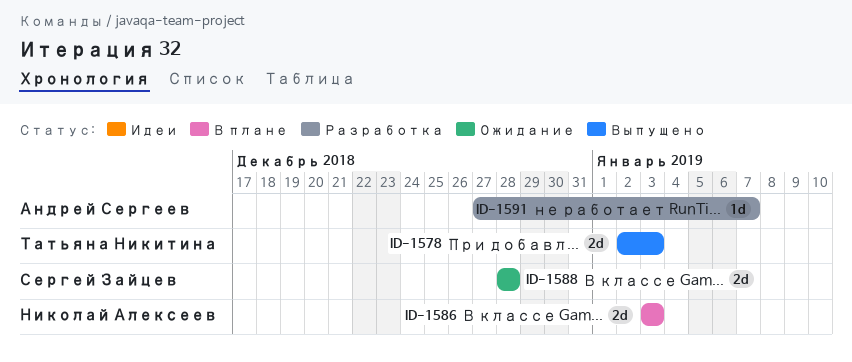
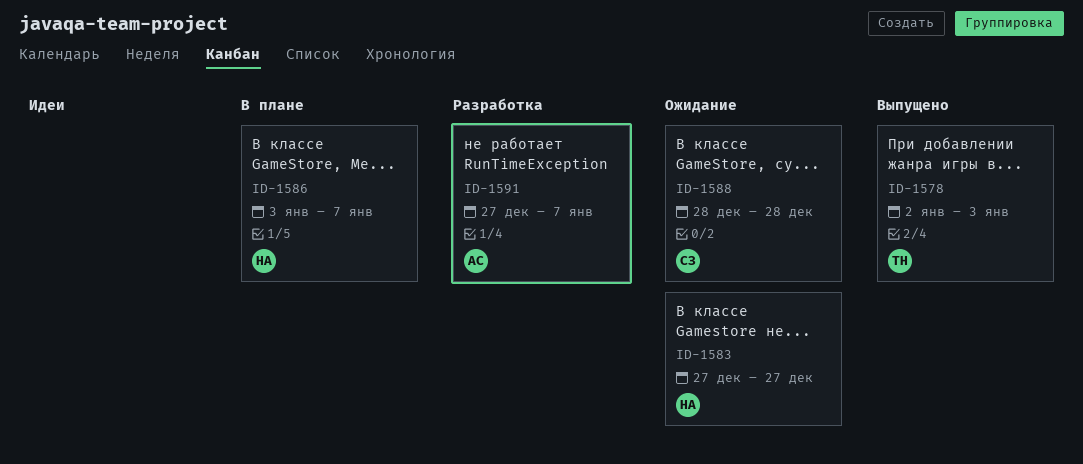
ID-1583: none -> present
ID-1586, due: Jan 3 -> Jan 7

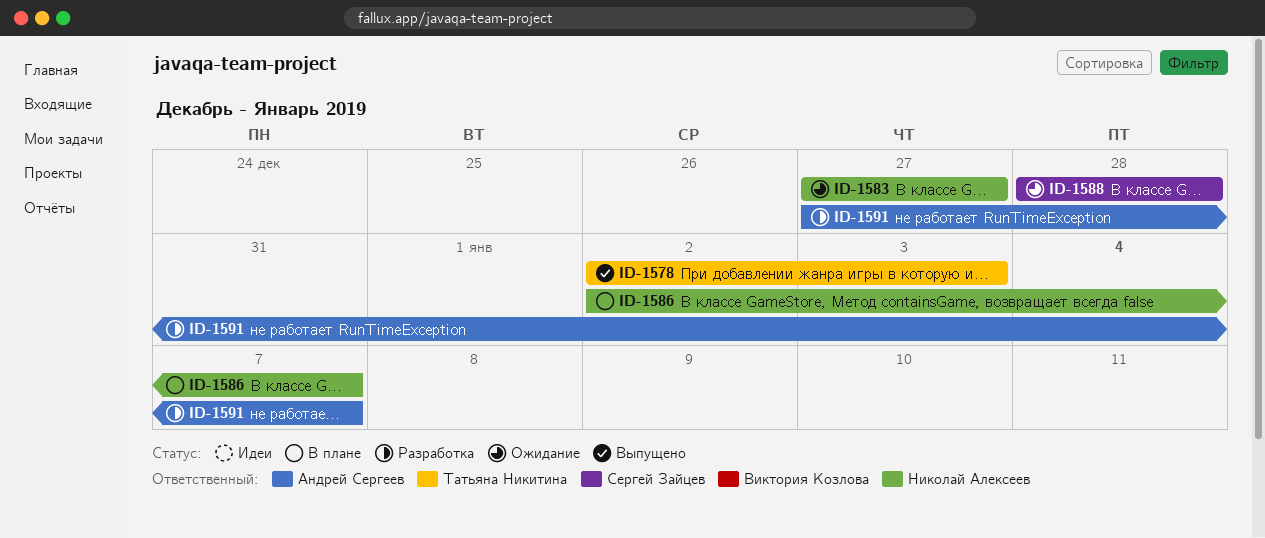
ID-1586, start: Jan 3 -> Jan 2

